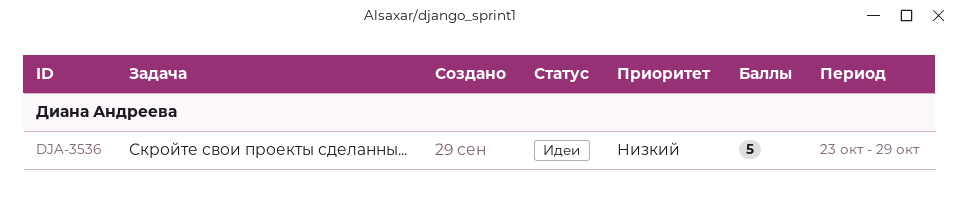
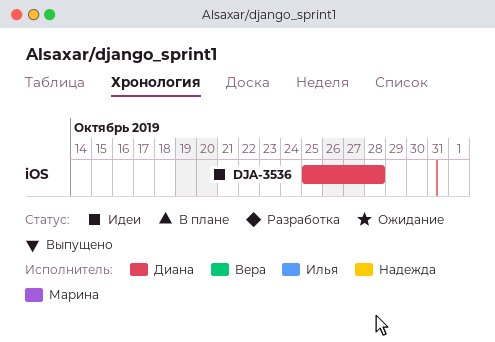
DJA-3536, start: Oct 23 -> Oct 25
DJA-3536, due: Oct 29 -> Oct 28

